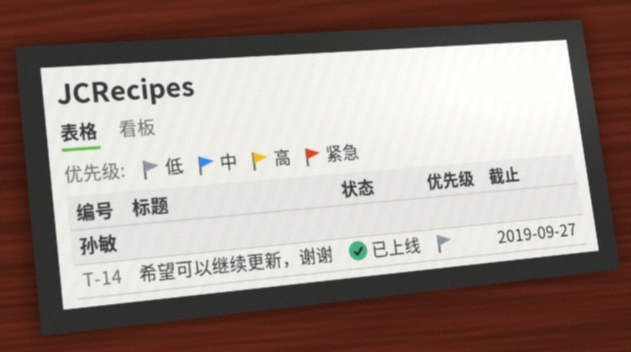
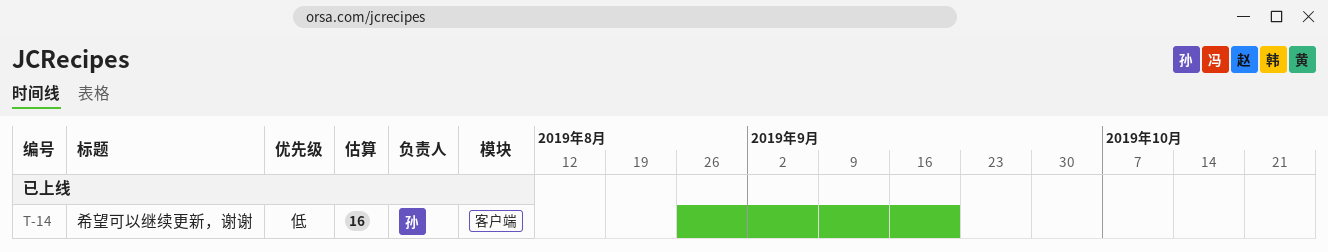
T-14, due: Sep 27 -> Sep 20

